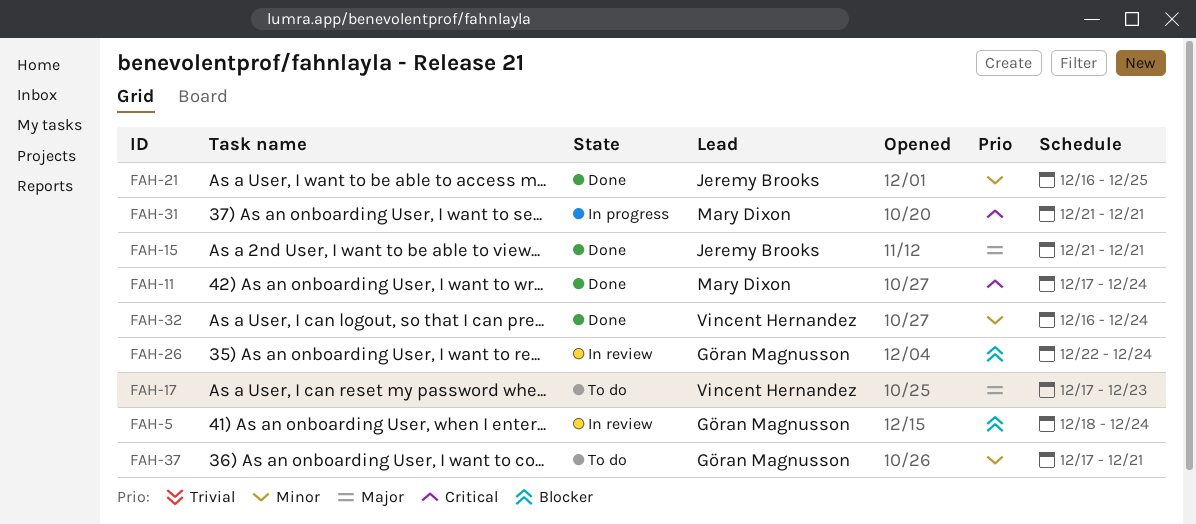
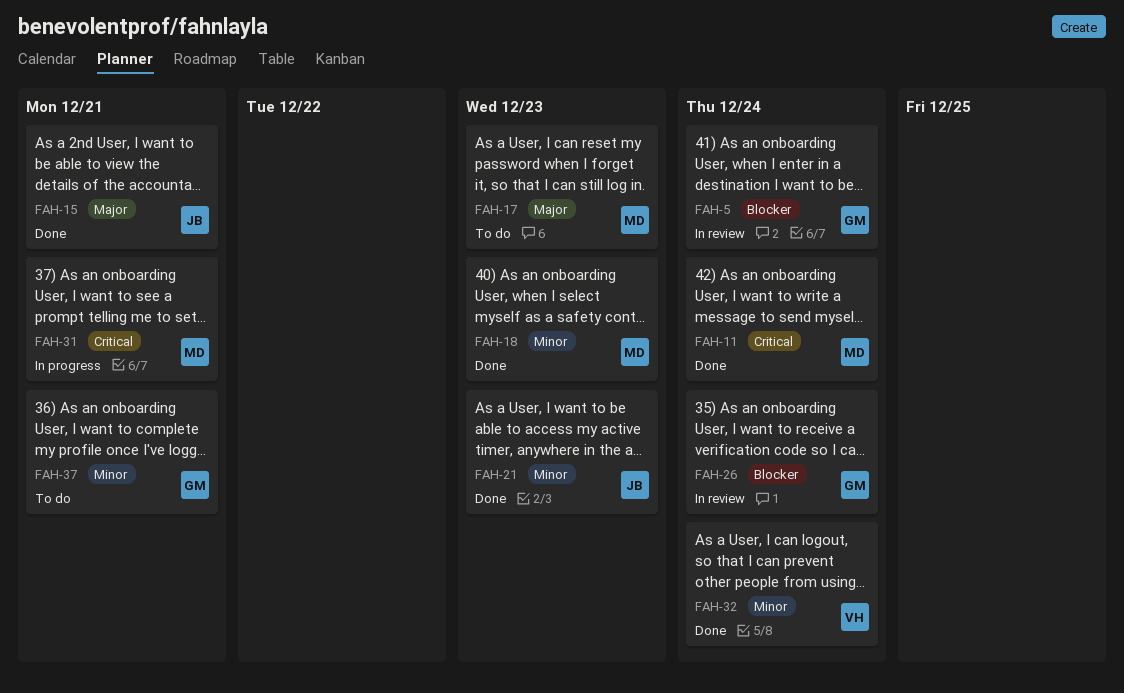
FAH-17, owner: Vincent Hernandez -> Mary Dixon
FAH-18: none -> present
FAH-21, due: Dec 25 -> Dec 23

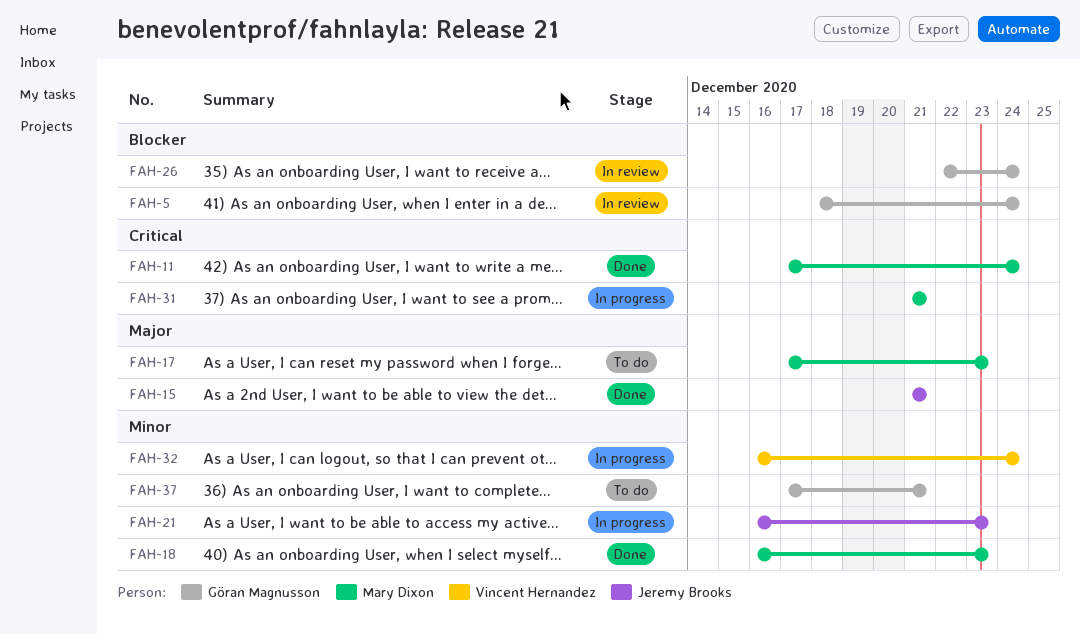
FAH-21, status: Done -> In progress
FAH-32, status: Done -> In progress

